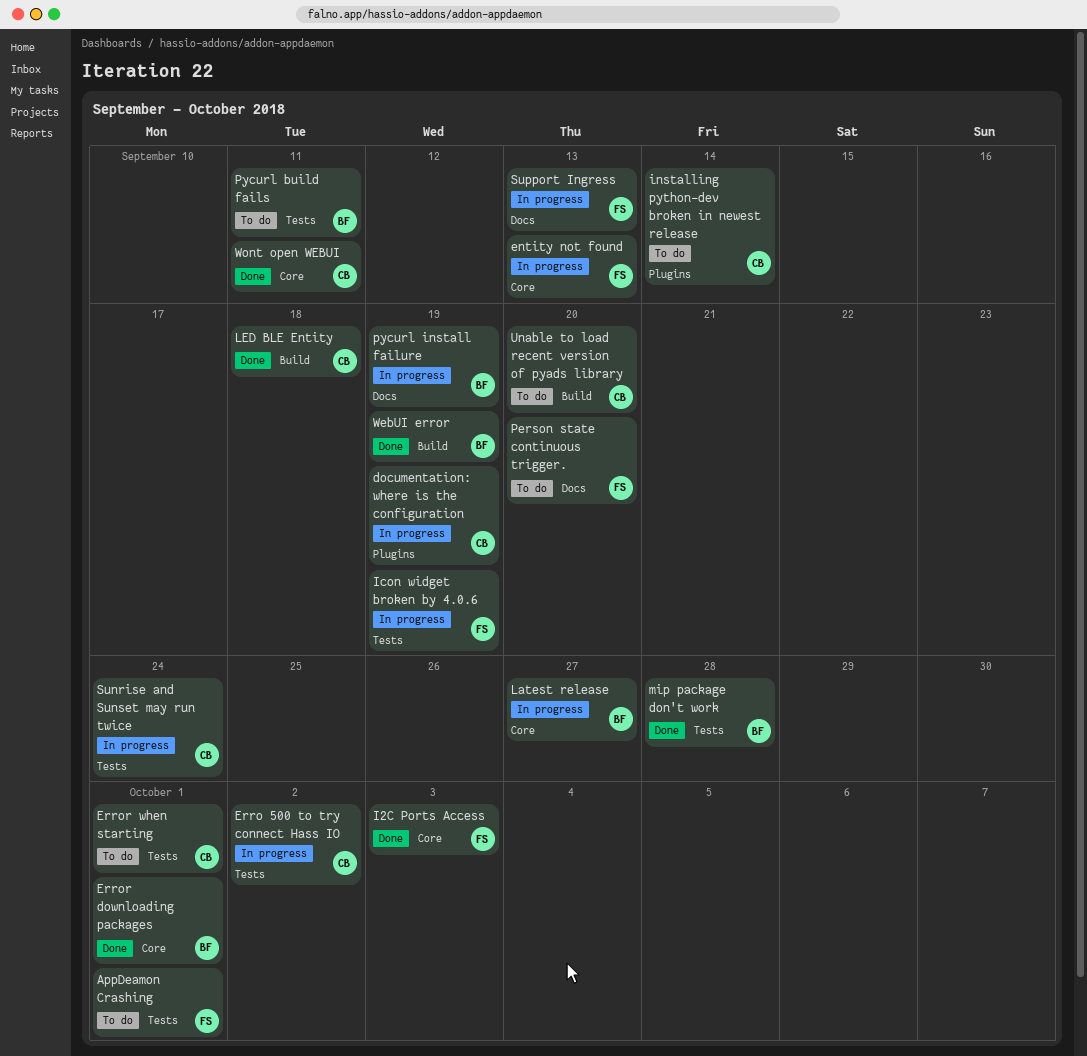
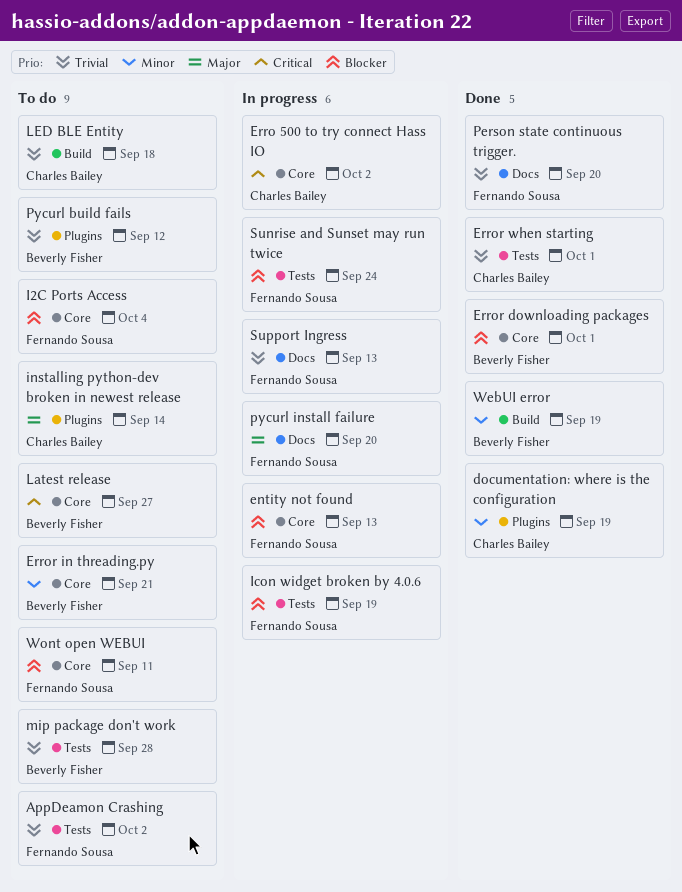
AppDeamon Crashing, due: Oct 1 -> Oct 2
documentation: where is the configuration, status: In progress -> Done
Erro 500 to try connect Hass IO, label: Tests -> Core
Error in threading.py: none -> present
Error when starting, status: To do -> Done
I2C Ports Access, status: Done -> To do
I2C Ports Access, due: Oct 3 -> Oct 4
Latest release, status: In progress -> To do
LED BLE Entity, status: Done -> To do
mip package don't work, status: Done -> To do
Person state continuous trigger., status: To do -> Done
Pycurl build fails, label: Tests -> Plugins
Pycurl build fails, due: Sep 11 -> Sep 12
pycurl install failure, owner: Beverly Fisher -> Fernando Sousa
pycurl install failure, due: Sep 19 -> Sep 20
Sunrise and Sunset may run twice, owner: Charles Bailey -> Fernando Sousa
Unable to load recent version of pyads library: present -> none
Wont open WEBUI, status: Done -> To do
Wont open WEBUI, owner: Charles Bailey -> Fernando Sousa

